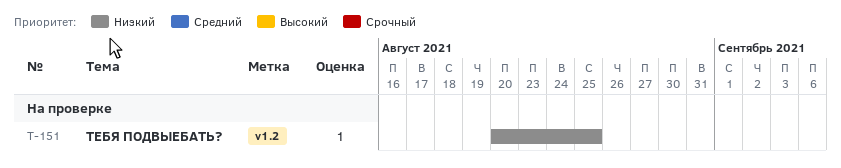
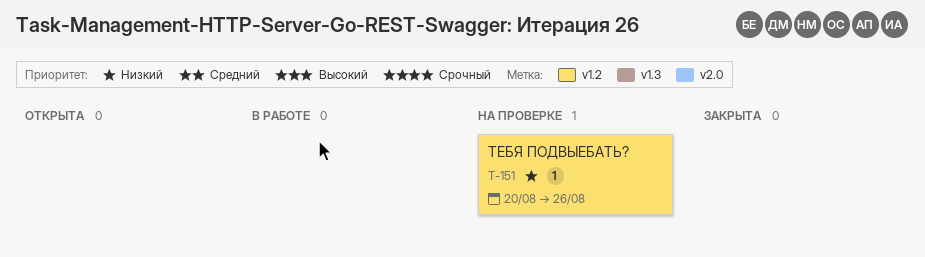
T-151, due: Aug 25 -> Aug 26

